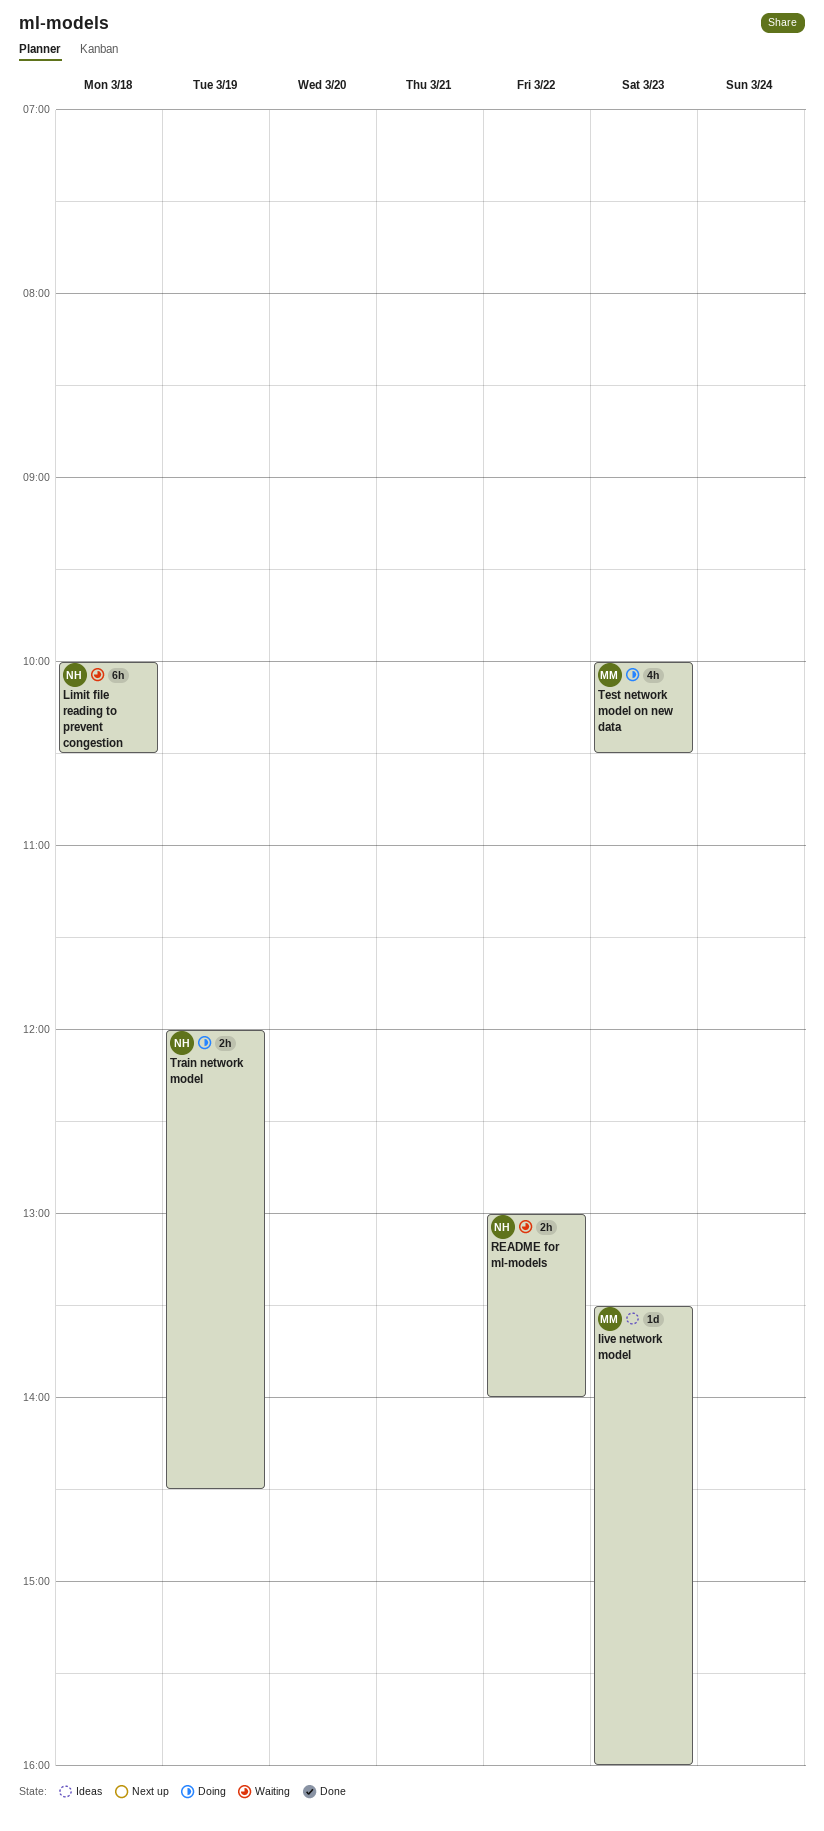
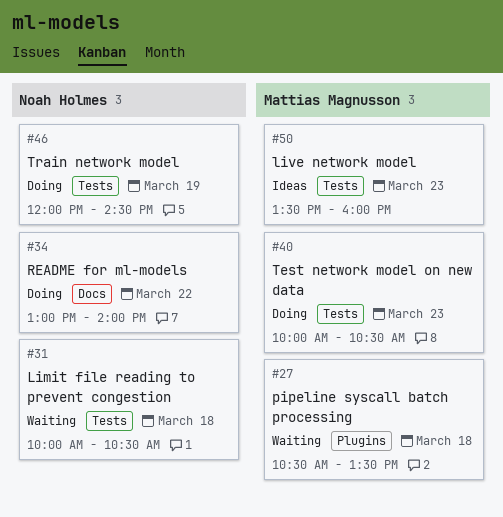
pipeline syscall batch processing: none -> present
README for ml-models, status: Waiting -> Doing

